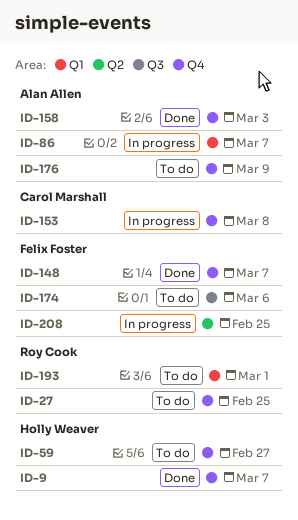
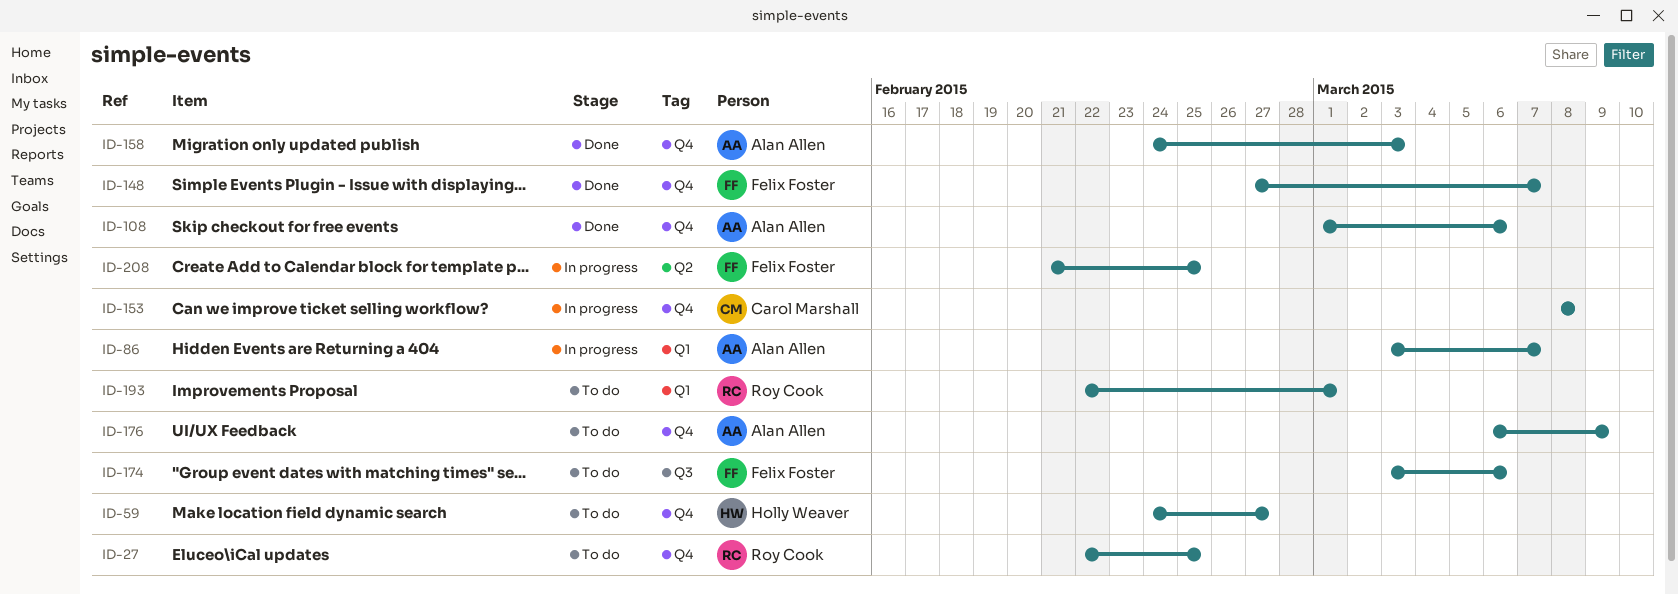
ID-9: present -> none
ID-108: none -> present

